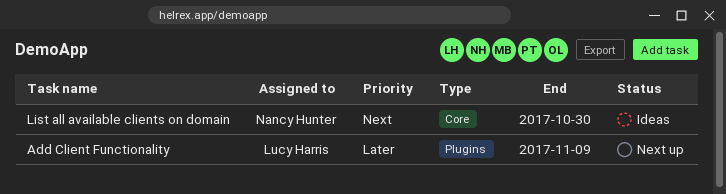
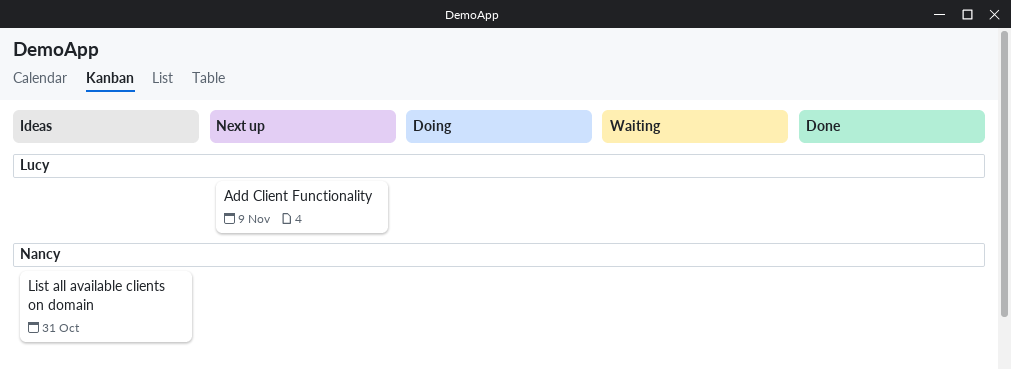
List all available clients on domain, due: Oct 30 -> Oct 31

